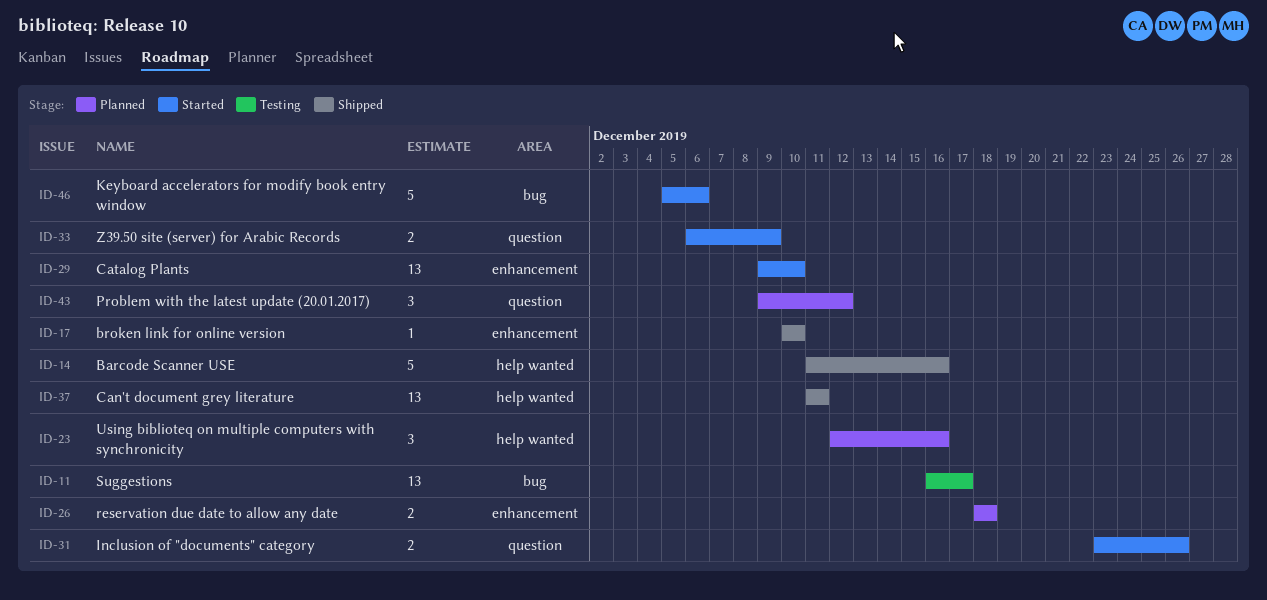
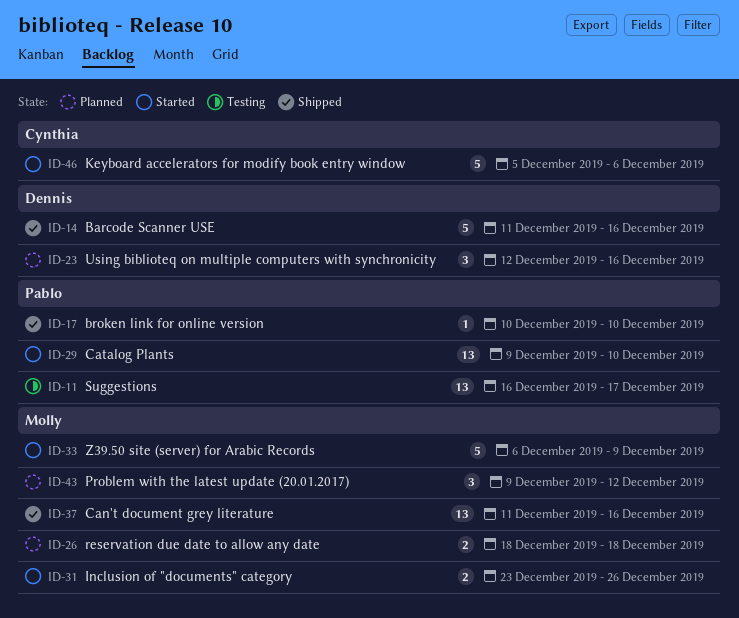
ID-33, estimate: 2 -> 5
ID-37, due: Dec 11 -> Dec 16

